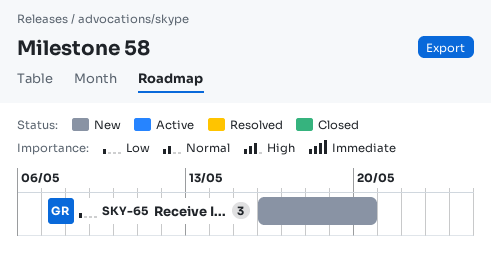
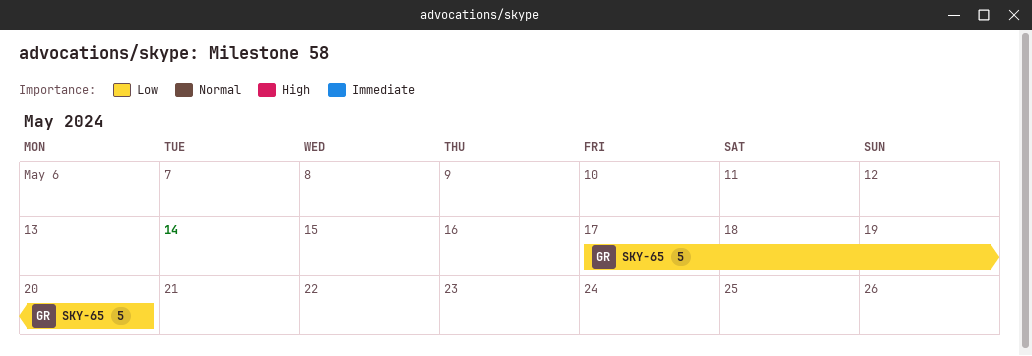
SKY-65, estimate: 3 -> 5
SKY-65, start: May 16 -> May 17

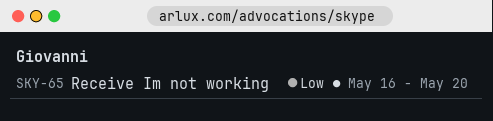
SKY-65, estimate: 5 -> 1
SKY-65, start: May 17 -> May 16

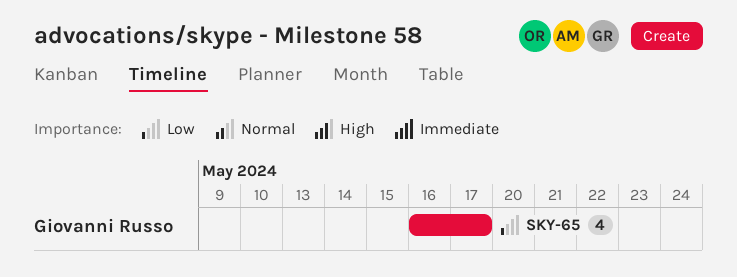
SKY-65, estimate: 1 -> 4
SKY-65, due: May 20 -> May 17

